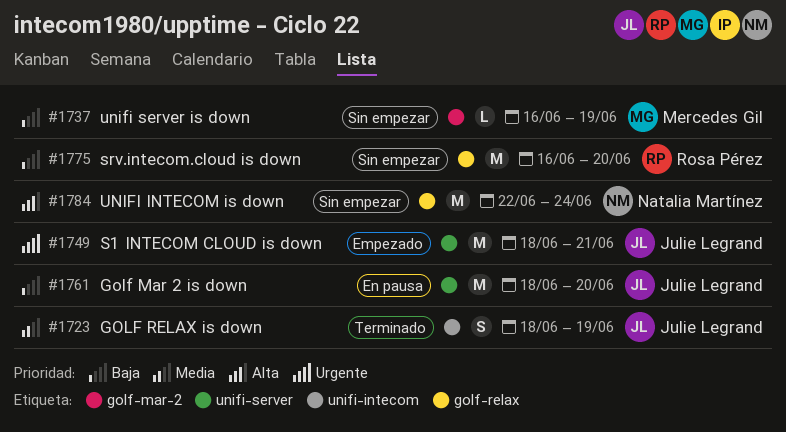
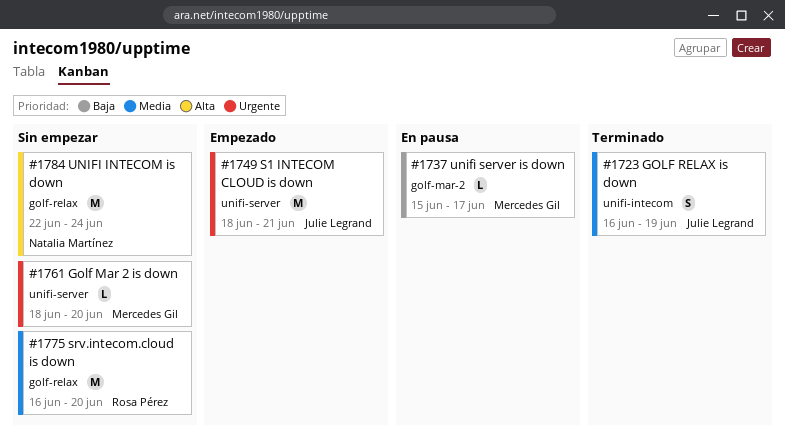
#1723, start: Jun 18 -> Jun 16
#1737, status: Sin empezar -> En pausa
#1737, start: Jun 16 -> Jun 15
#1737, due: Jun 19 -> Jun 17
#1761, status: En pausa -> Sin empezar
#1761, owner: Julie Legrand -> Mercedes Gil
#1761, priority: Baja -> Urgente
#1761, estimate: M -> L
#1775, priority: Baja -> Media

